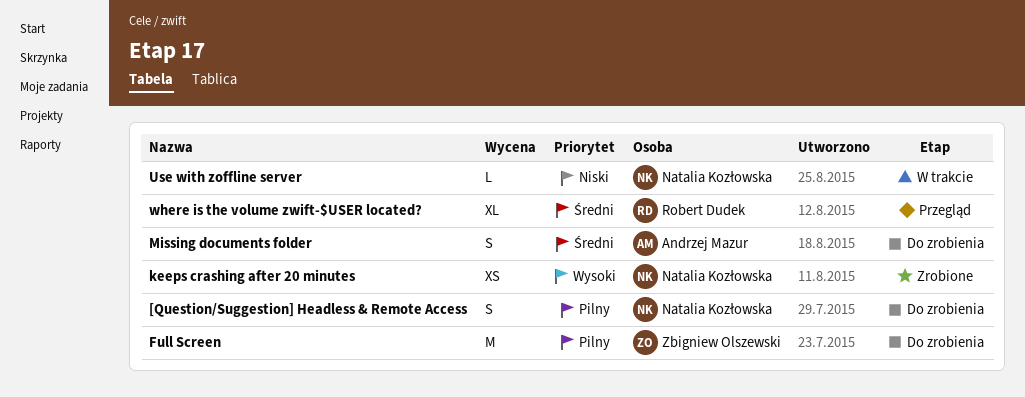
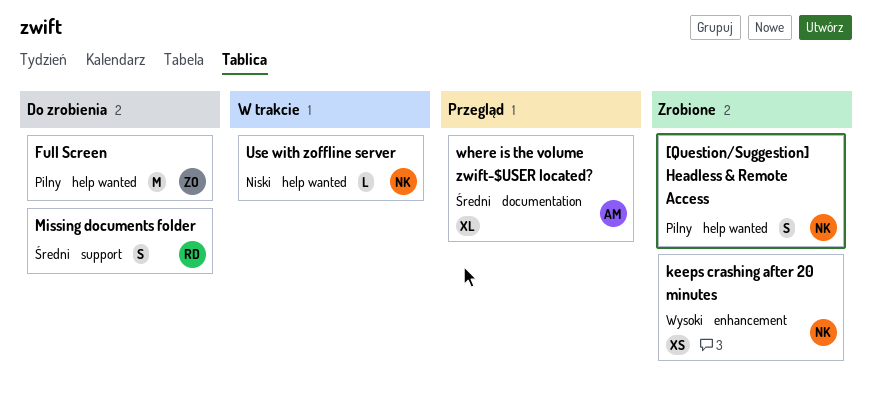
[Question/Suggestion] Headless & Remote Access, status: Do zrobienia -> Zrobione
Missing documents folder, owner: Andrzej Mazur -> Robert Dudek
where is the volume zwift-$USER located?, owner: Robert Dudek -> Andrzej Mazur

